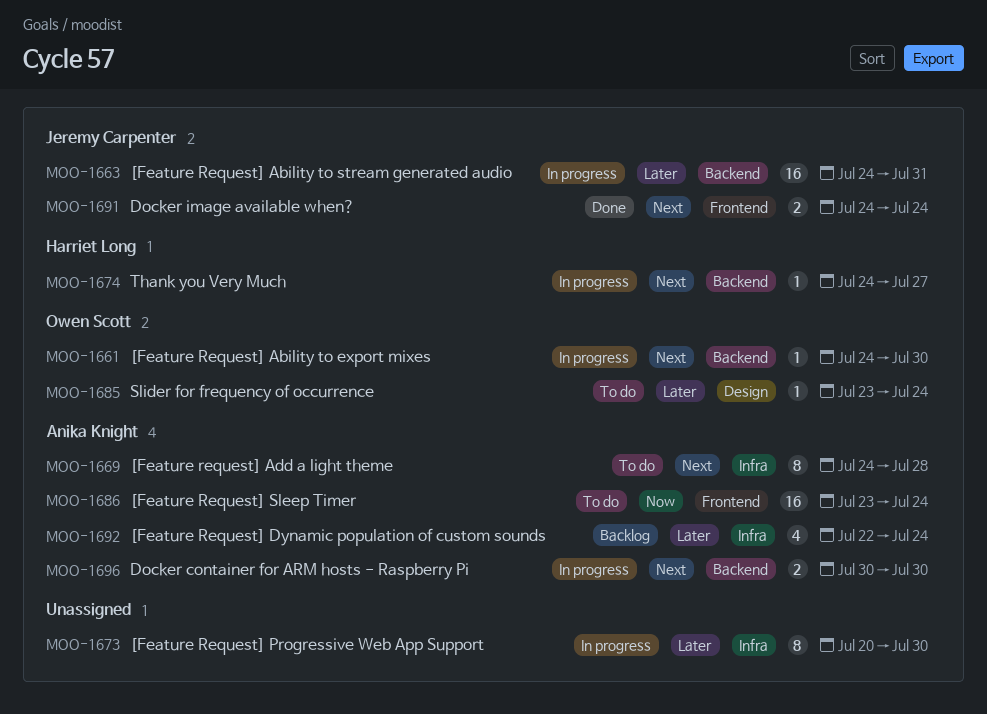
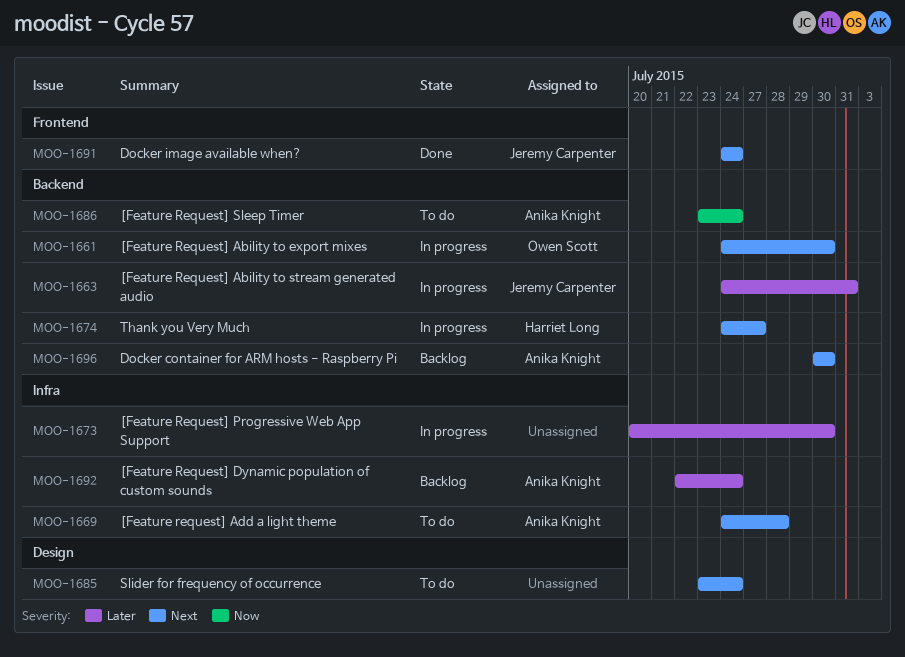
MOO-1685, owner: Owen Scott -> none
MOO-1685, priority: Later -> Next
MOO-1686, label: Frontend -> Backend
MOO-1696, status: In progress -> Backlog

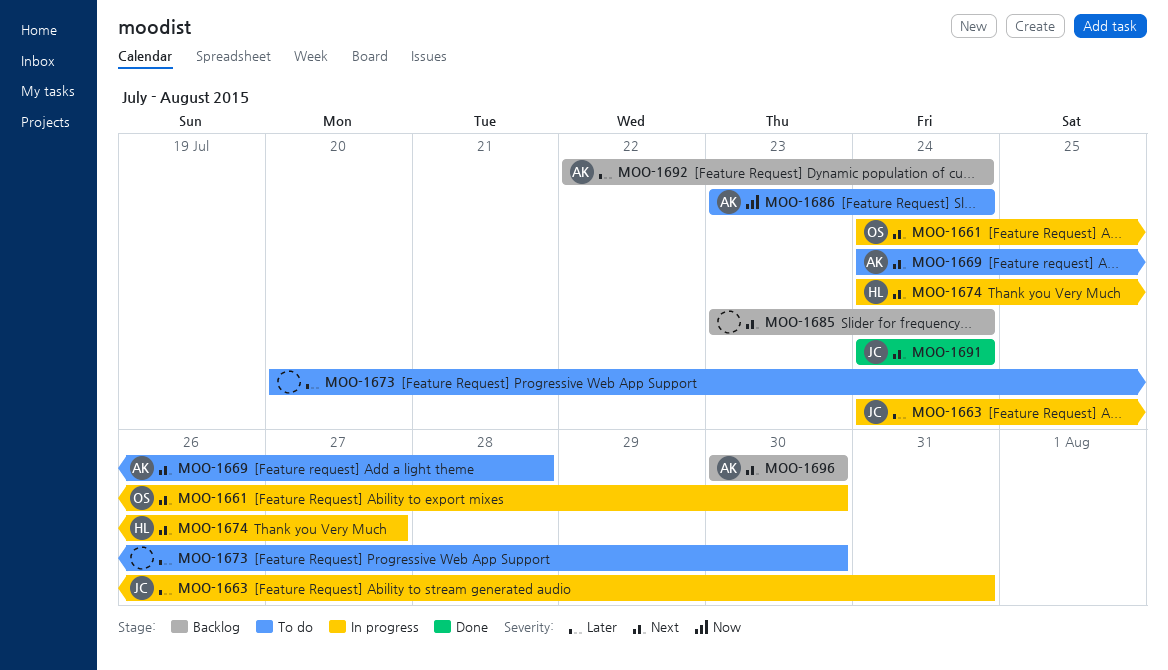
MOO-1673, status: In progress -> To do
MOO-1685, status: To do -> Backlog

